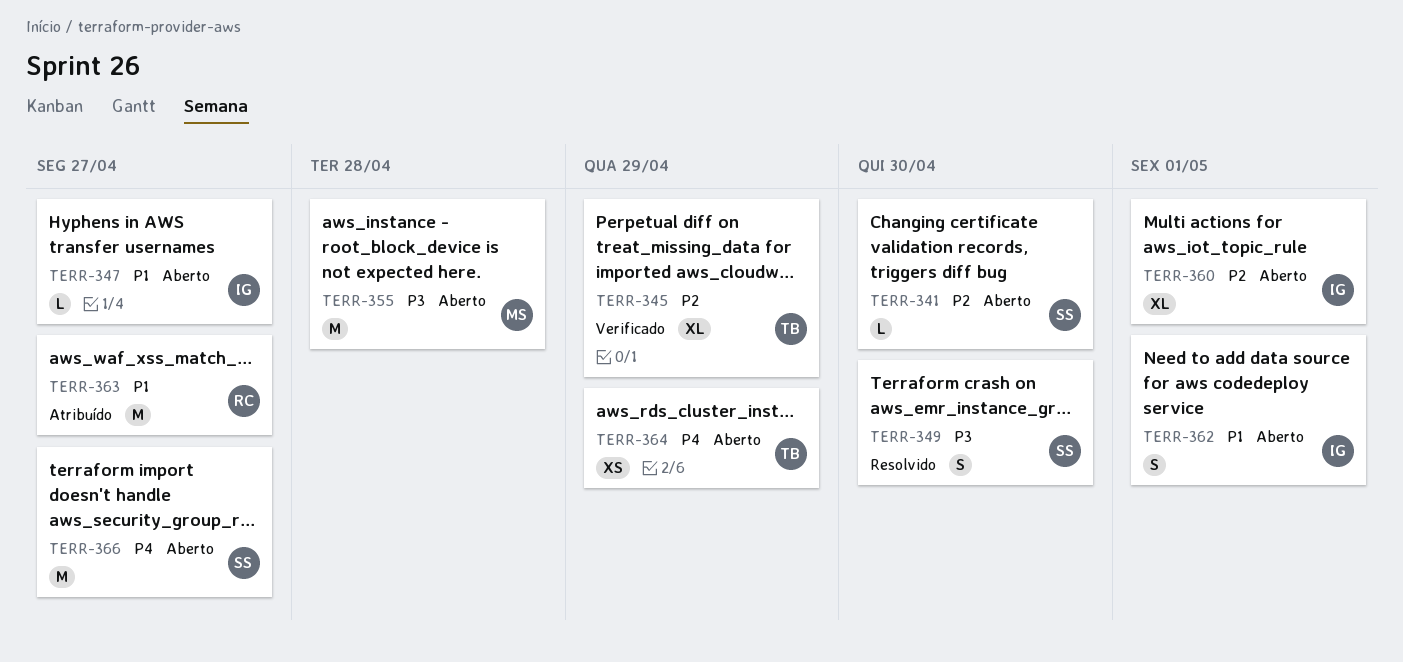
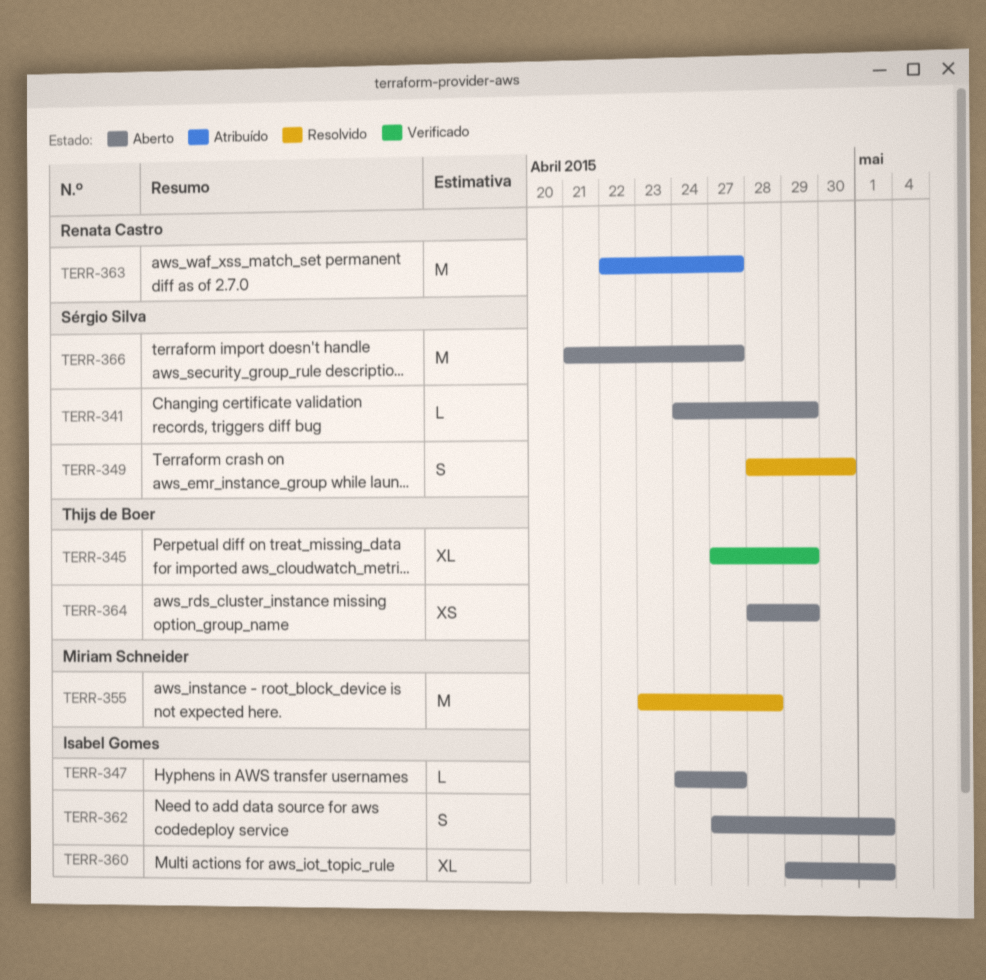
TERR-341, due: Apr 30 -> Apr 29
TERR-355, status: Aberto -> Resolvido

